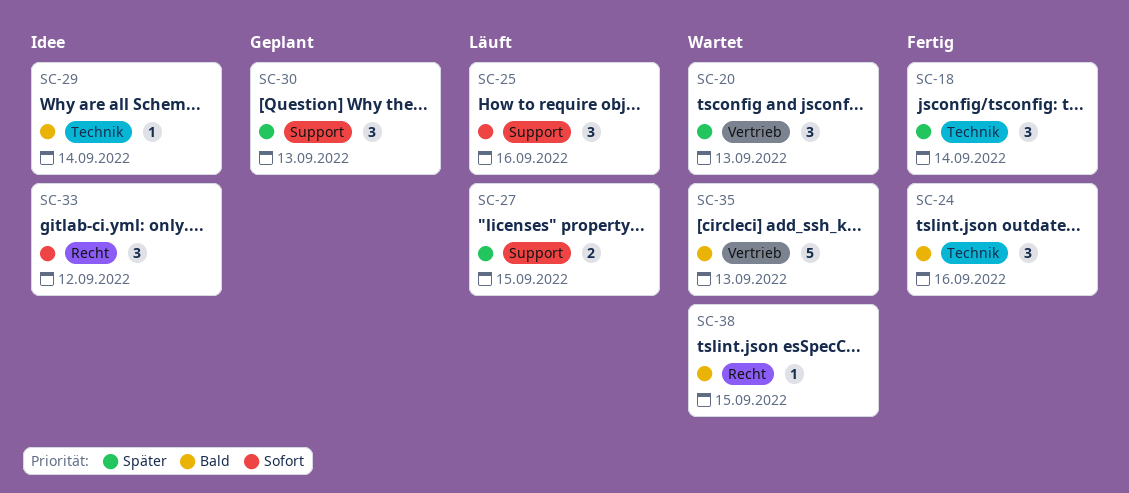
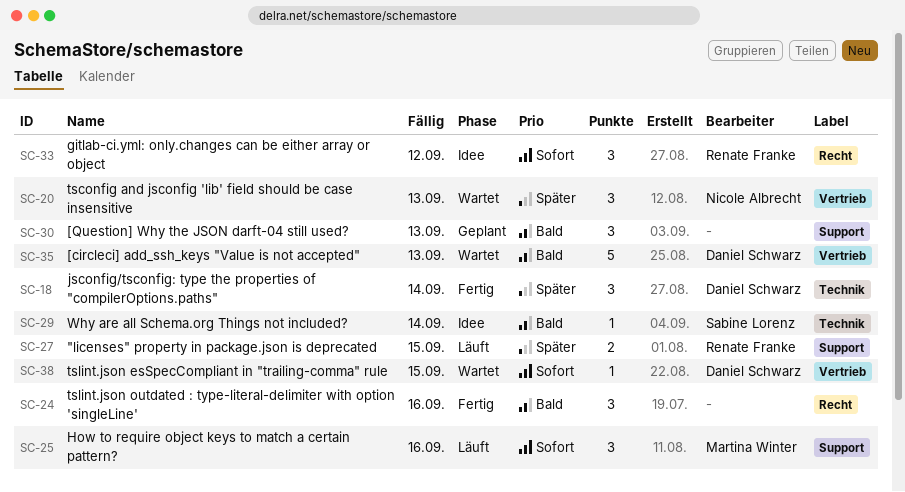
SC-24, label: Technik -> Recht
SC-30, priority: Später -> Bald
SC-38, priority: Bald -> Sofort
SC-38, label: Recht -> Vertrieb

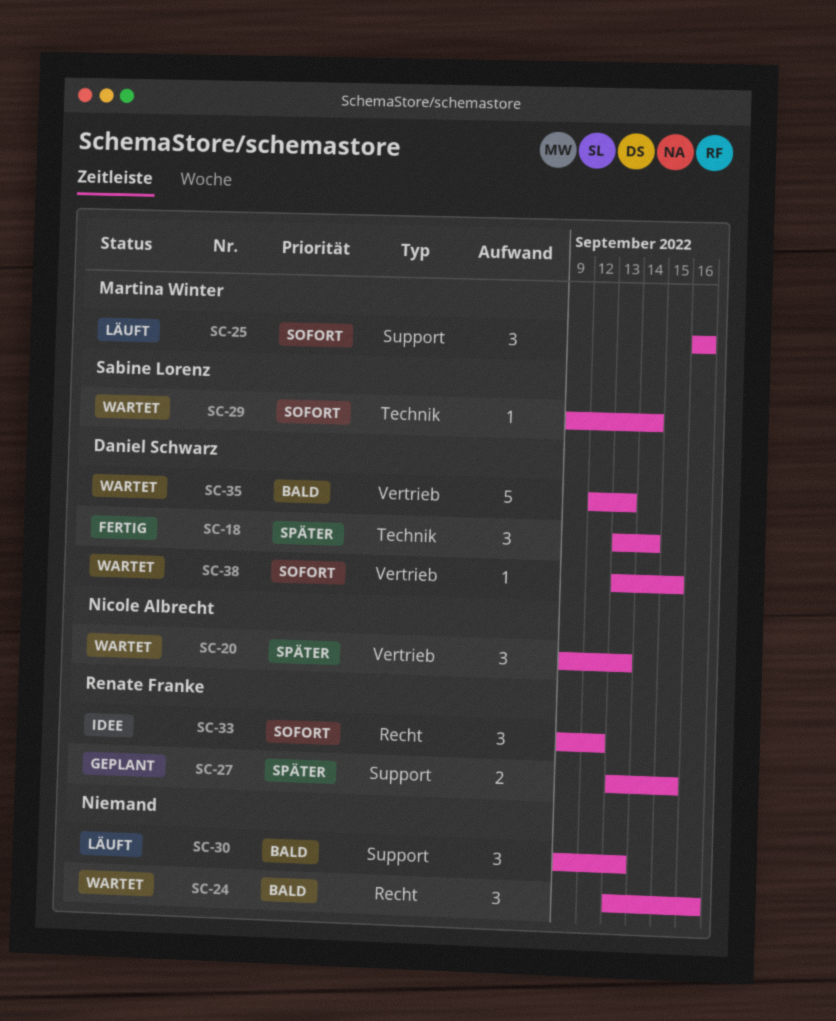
SC-24, status: Fertig -> Wartet
SC-27, status: Läuft -> Geplant
SC-29, status: Idee -> Wartet
SC-29, priority: Bald -> Sofort
SC-30, status: Geplant -> Läuft

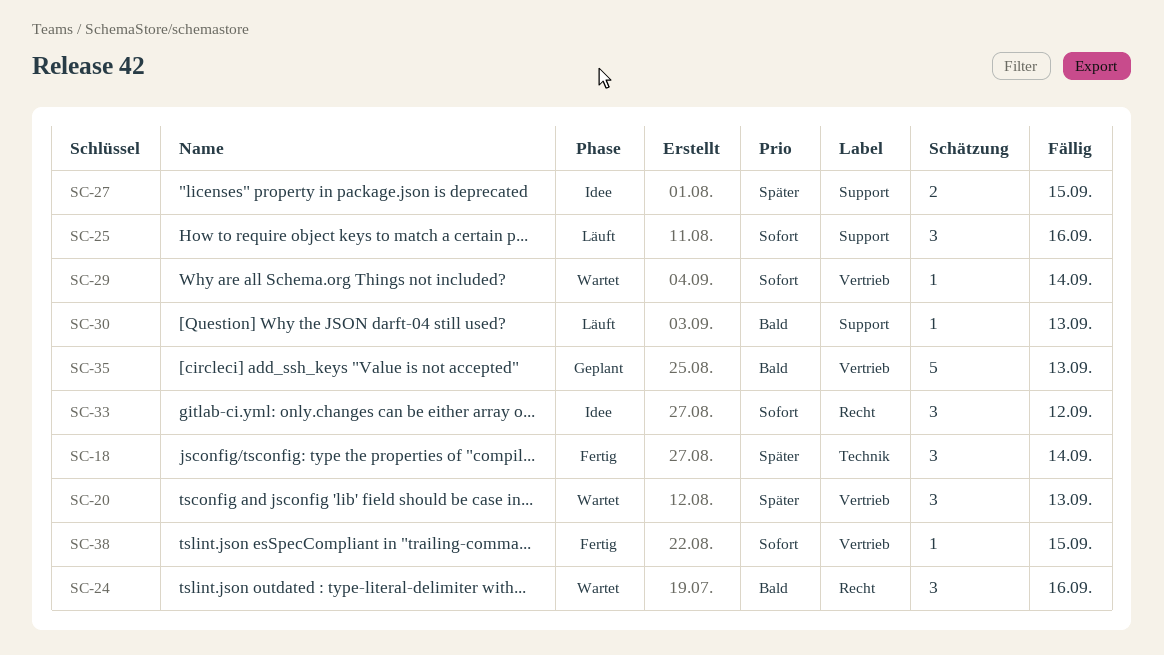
SC-27, status: Geplant -> Idee
SC-29, label: Technik -> Vertrieb
SC-30, estimate: 3 -> 1
SC-35, status: Wartet -> Geplant
SC-38, status: Wartet -> Fertig

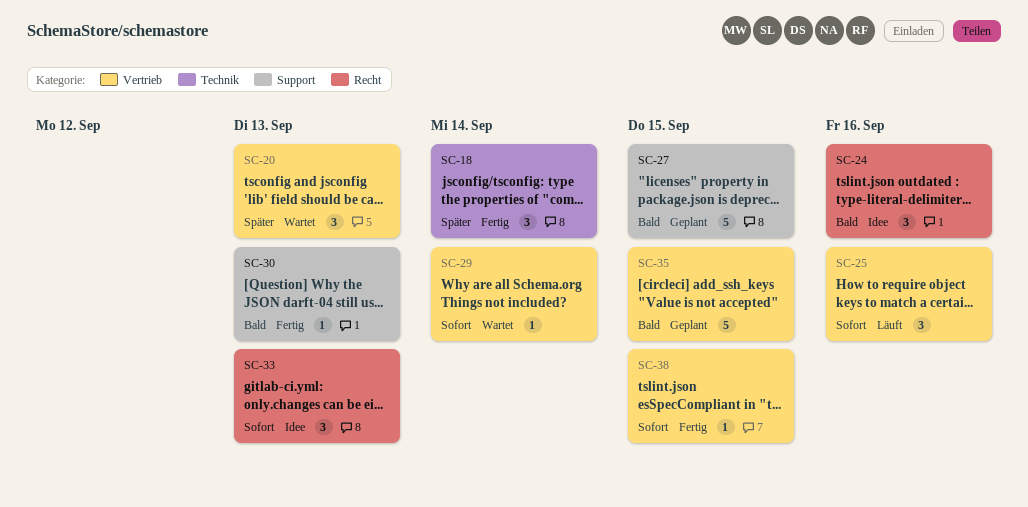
SC-24, status: Wartet -> Idee
SC-25, label: Support -> Vertrieb
SC-27, status: Idee -> Geplant
SC-27, priority: Später -> Bald
SC-27, estimate: 2 -> 5
SC-30, status: Läuft -> Fertig
SC-33, due: Sep 12 -> Sep 13
SC-35, due: Sep 13 -> Sep 15

